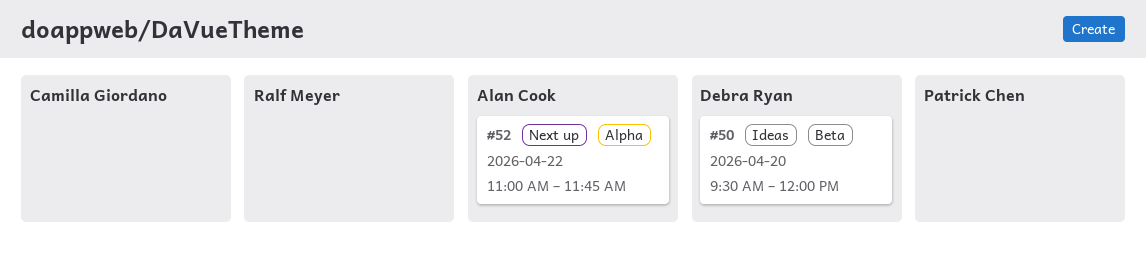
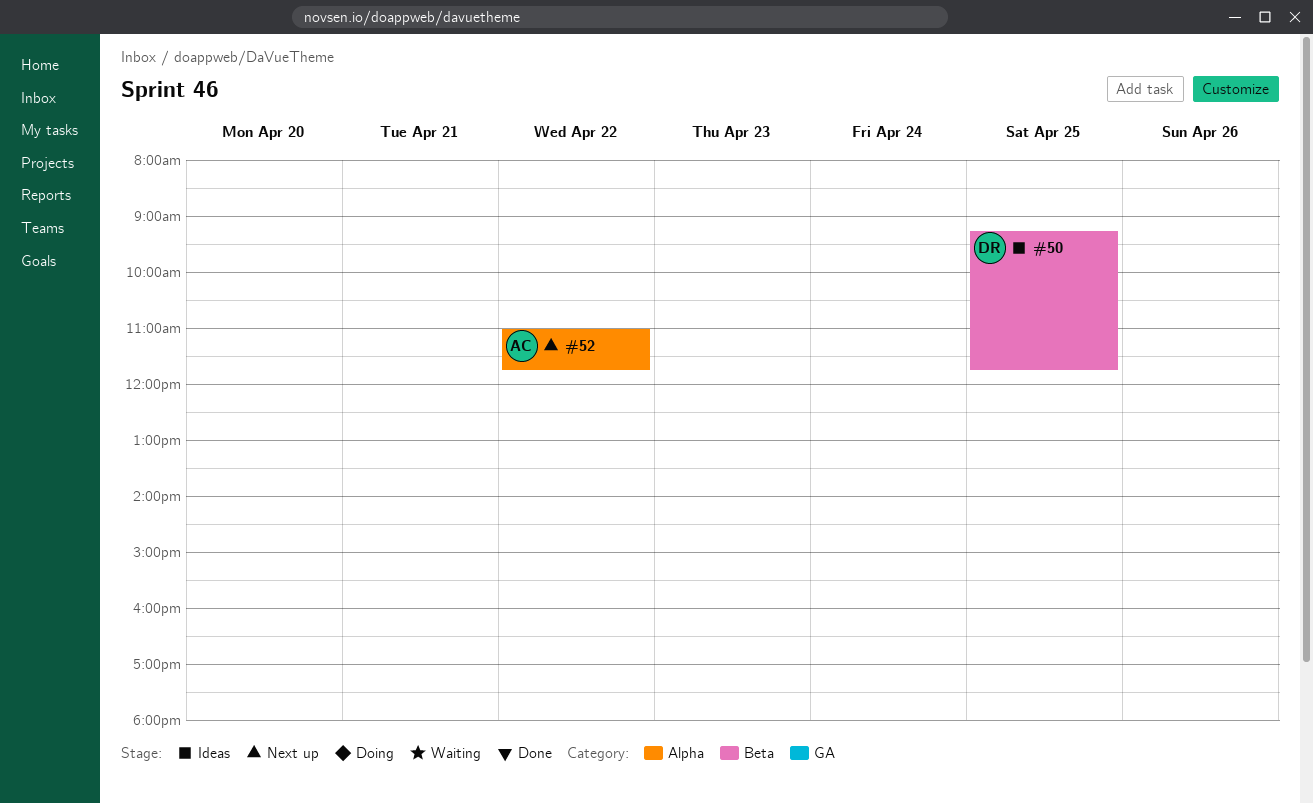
#50, day: Apr 20 -> Apr 25
#50, begins: 09:30 -> 09:15
#50, ends: 12:00 -> 11:45

